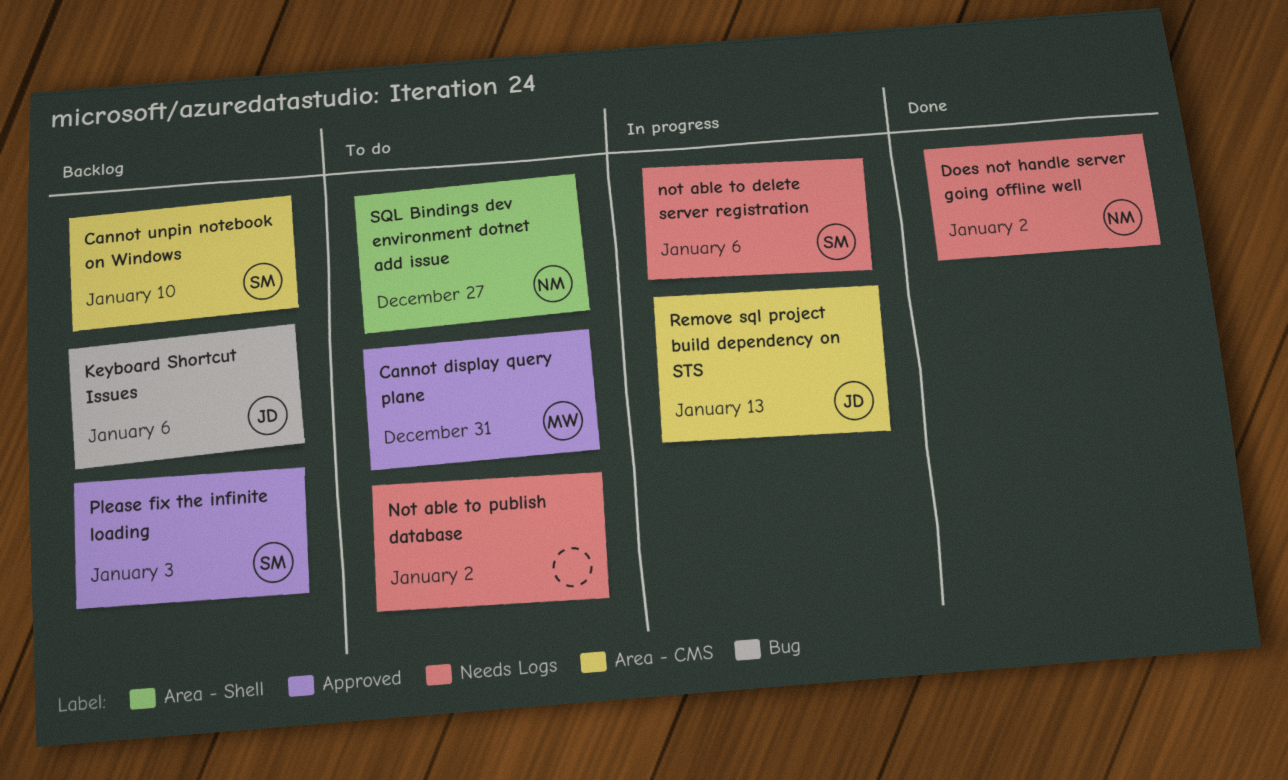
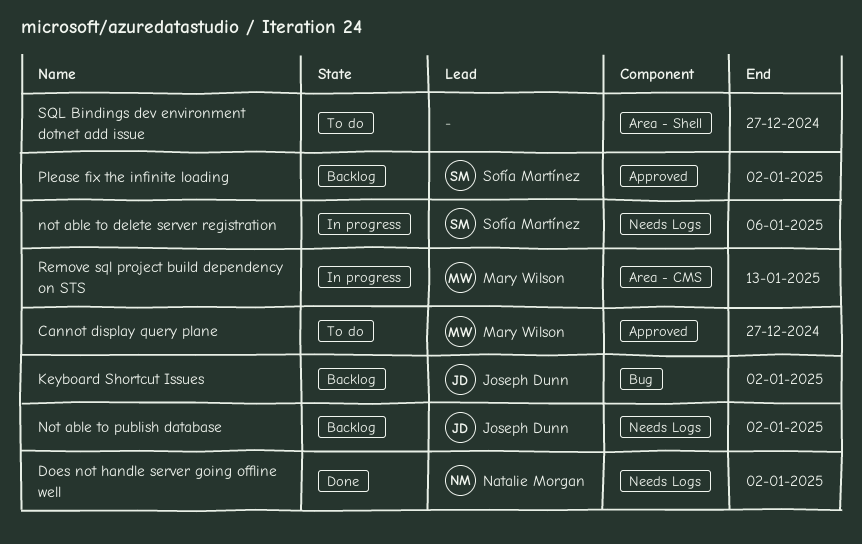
Cannot display query plane, due: Dec 31 -> Dec 27
Cannot unpin notebook on Windows: present -> none
Keyboard Shortcut Issues, due: Jan 6 -> Jan 2
Not able to publish database, status: To do -> Backlog
Not able to publish database, owner: none -> Joseph Dunn
Please fix the infinite loading, due: Jan 3 -> Jan 2
Remove sql project build dependency on STS, owner: Joseph Dunn -> Mary Wilson
SQL Bindings dev environment dotnet add issue, owner: Natalie Morgan -> none

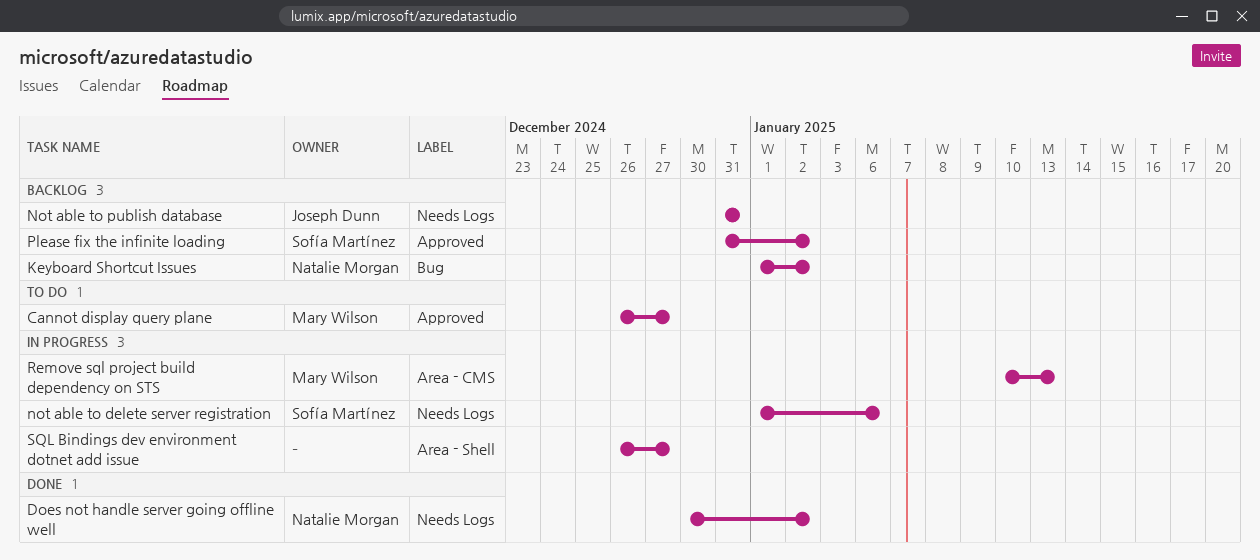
Keyboard Shortcut Issues, owner: Joseph Dunn -> Natalie Morgan
Not able to publish database, due: Jan 2 -> Dec 31
SQL Bindings dev environment dotnet add issue, status: To do -> In progress

